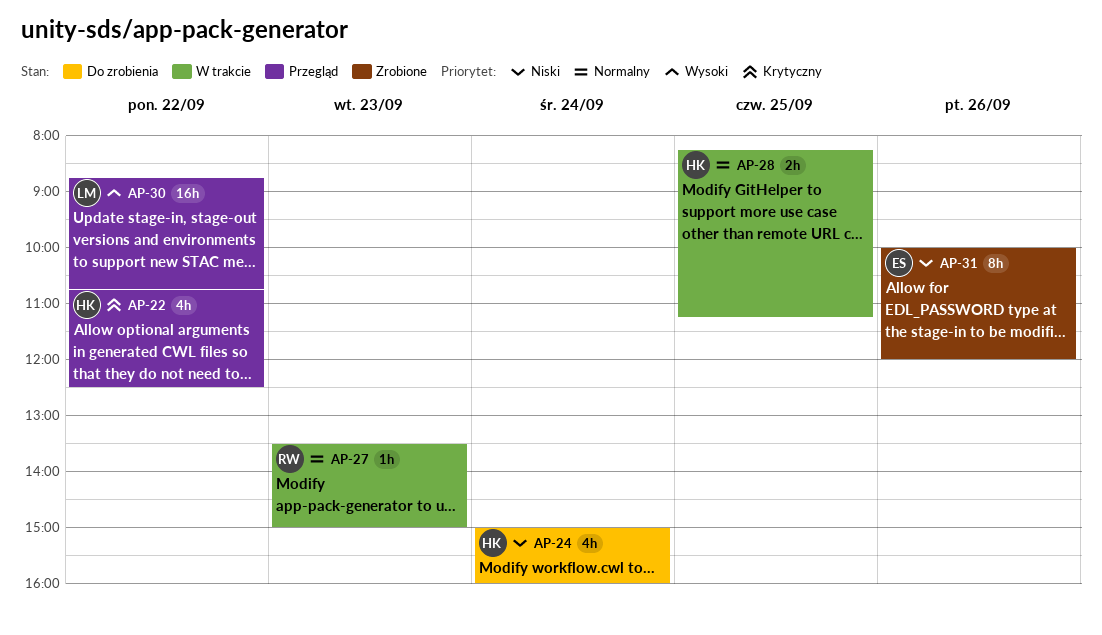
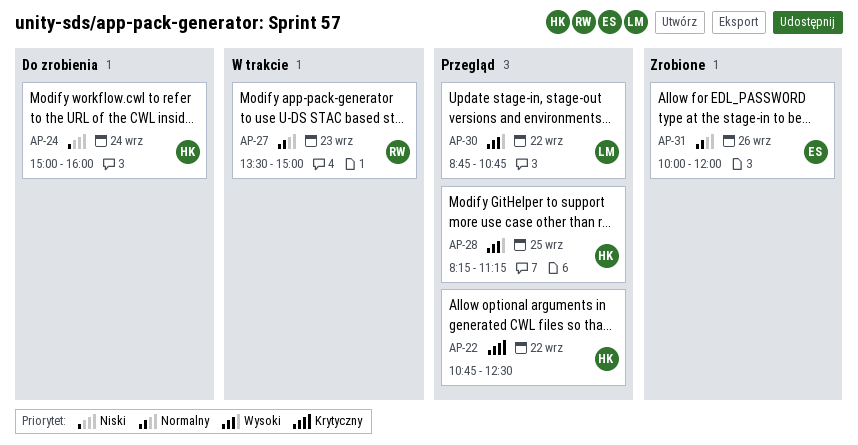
AP-28, status: W trakcie -> Przegląd
AP-28, priority: Normalny -> Wysoki
AP-31, priority: Niski -> Normalny

